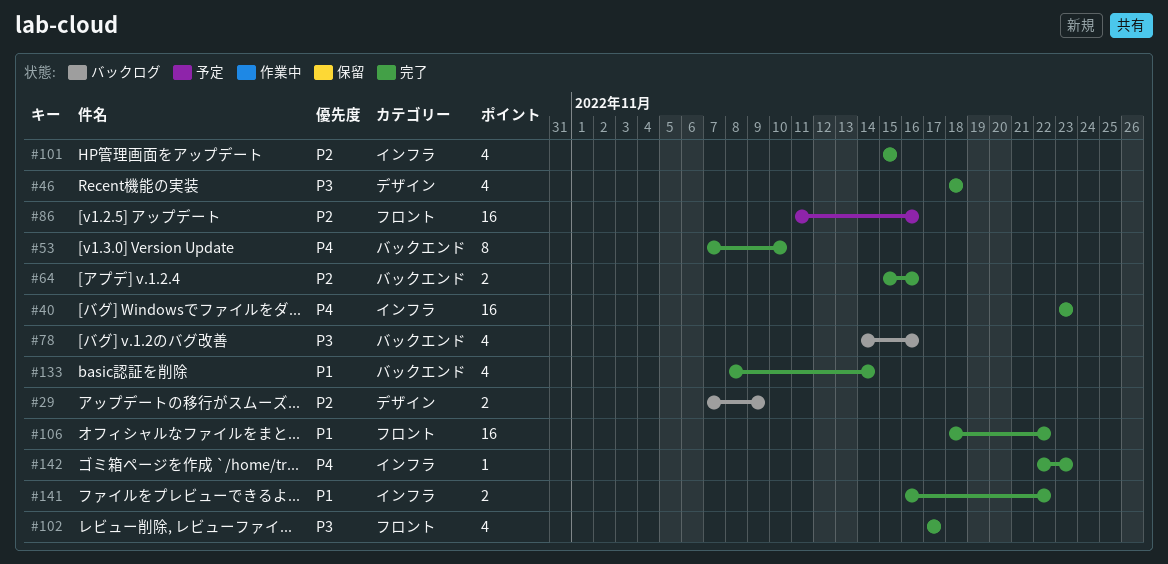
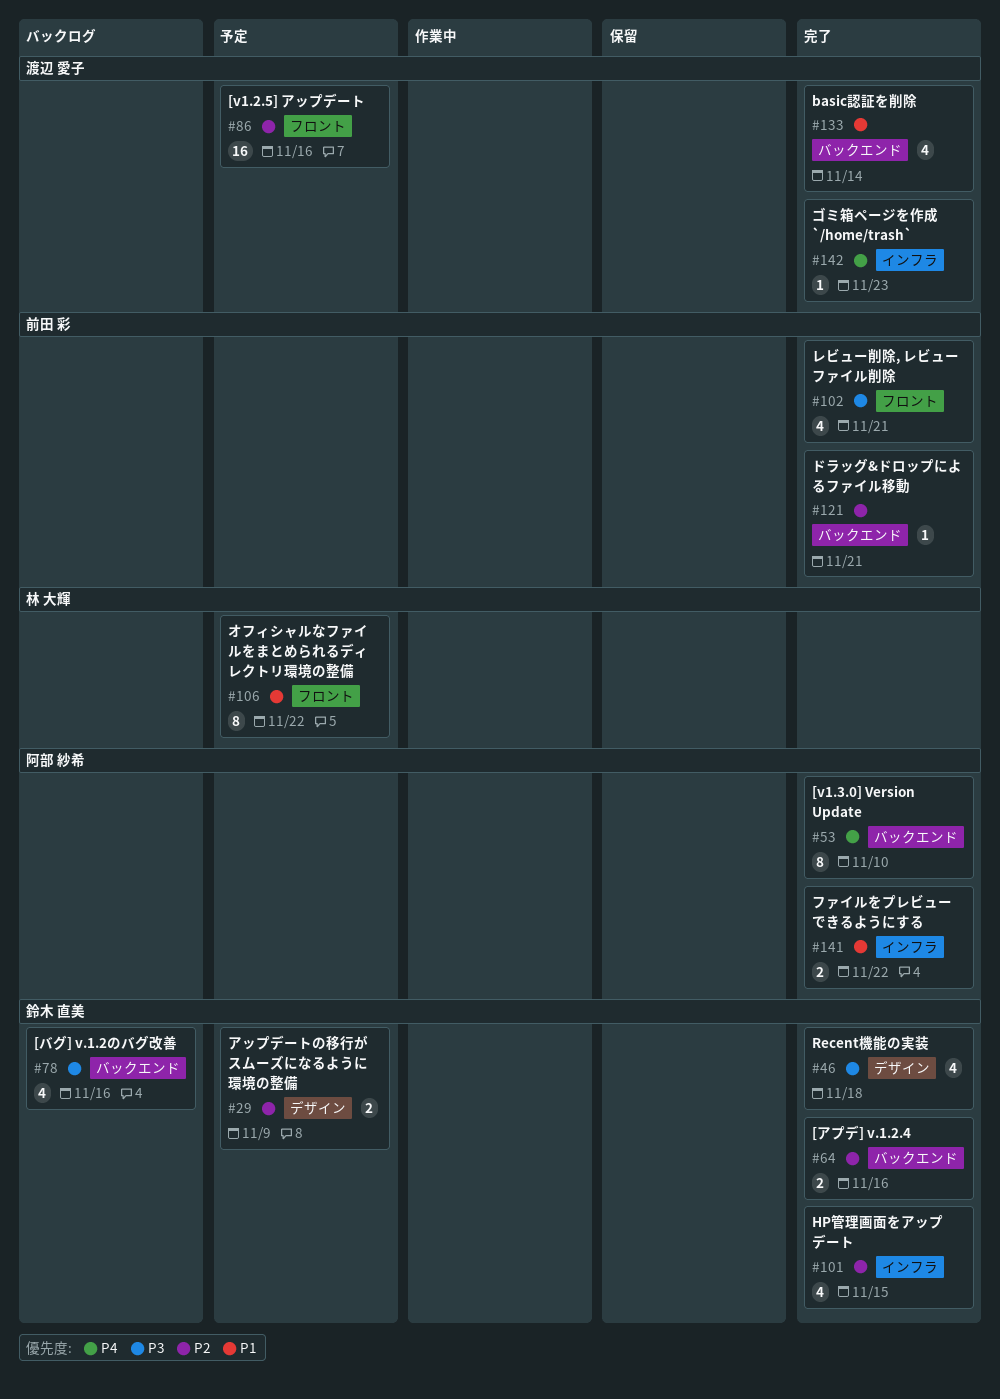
#29, status: バックログ -> 予定
#40: present -> none
#102, due: Nov 17 -> Nov 21
#106, status: 完了 -> 予定
#106, estimate: 16 -> 8
#121: none -> present

